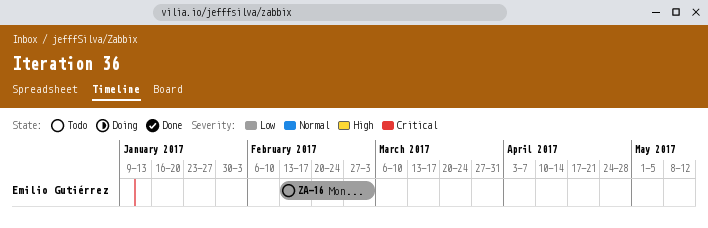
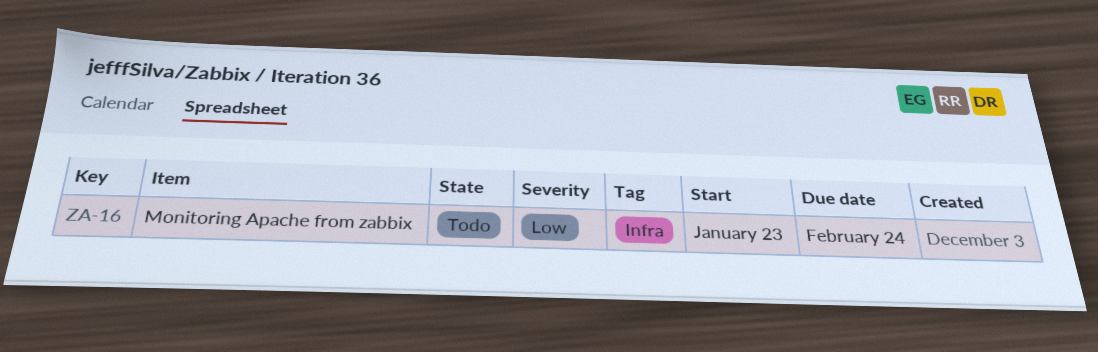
ZA-16, start: Feb 13 -> Jan 23
ZA-16, due: Mar 3 -> Feb 24

